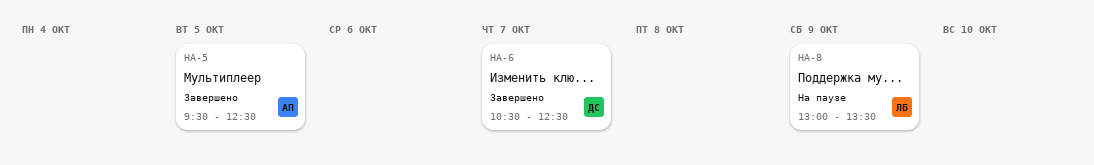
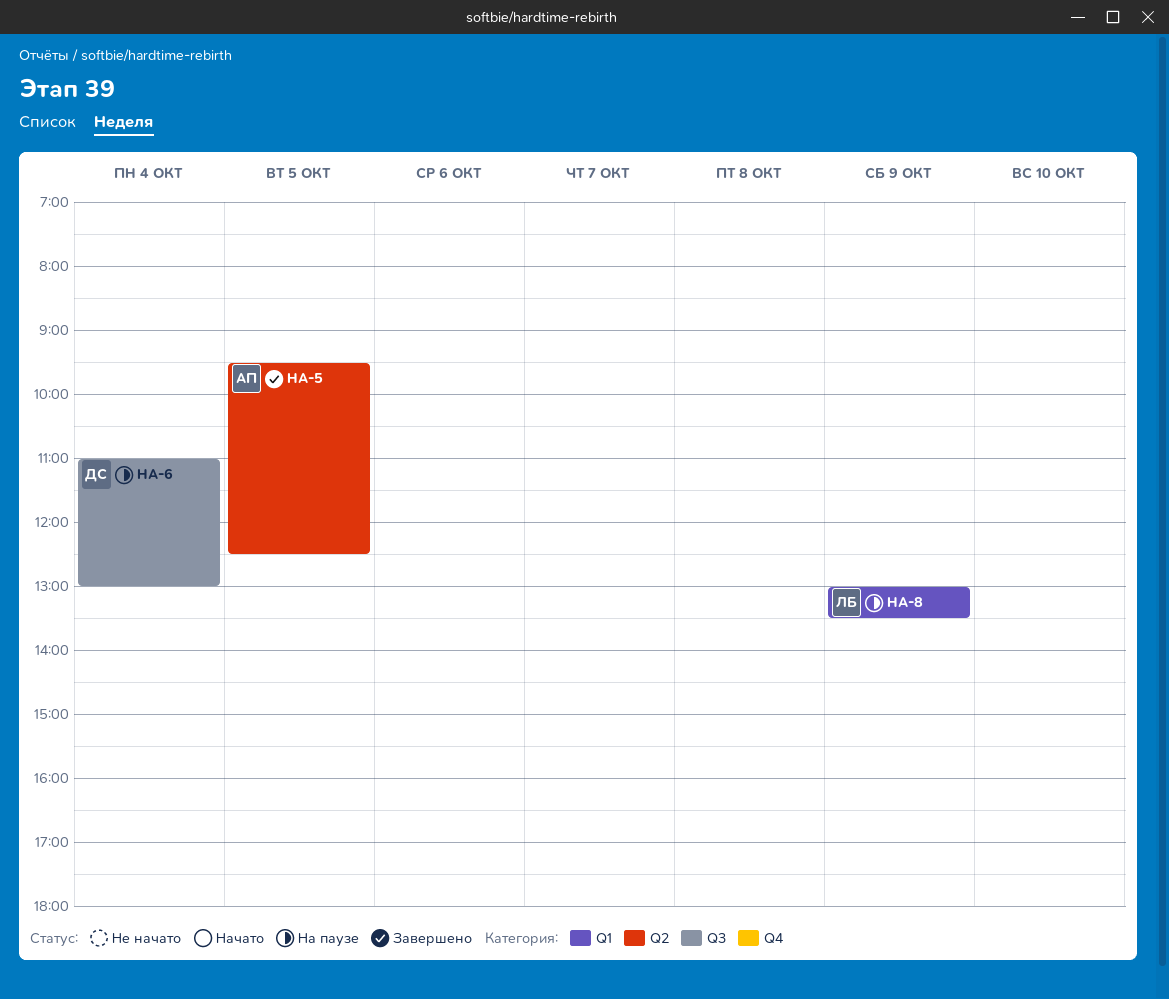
HA-6, status: Завершено -> На паузе
HA-6, day: Oct 7 -> Oct 4
HA-6, begins: 10:30 -> 11:00
HA-6, ends: 12:30 -> 13:00

